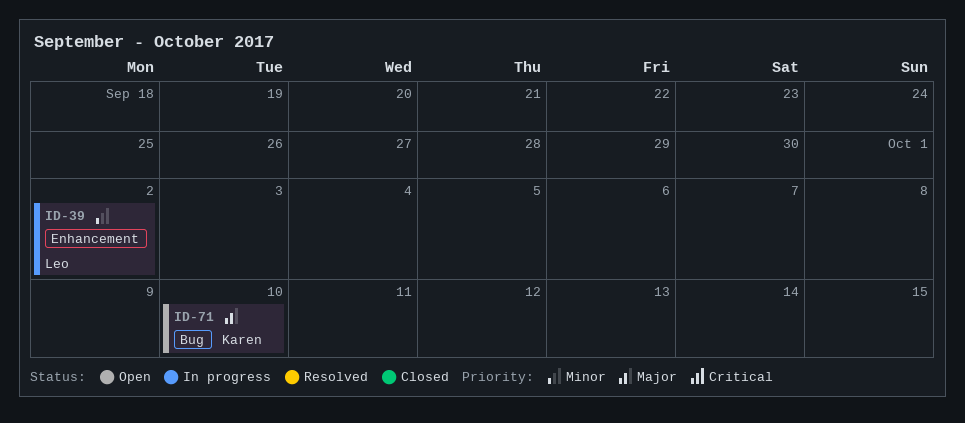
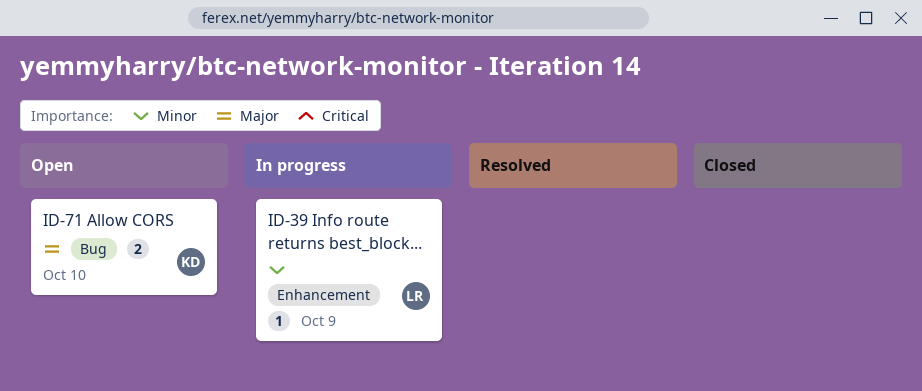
ID-39, due: Oct 2 -> Oct 9

